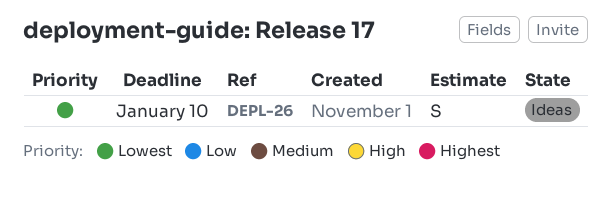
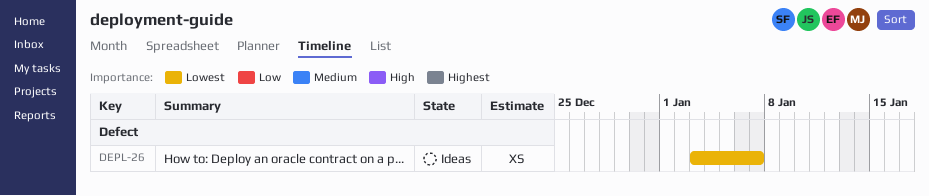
DEPL-26, estimate: S -> XS
DEPL-26, due: Jan 10 -> Jan 7

